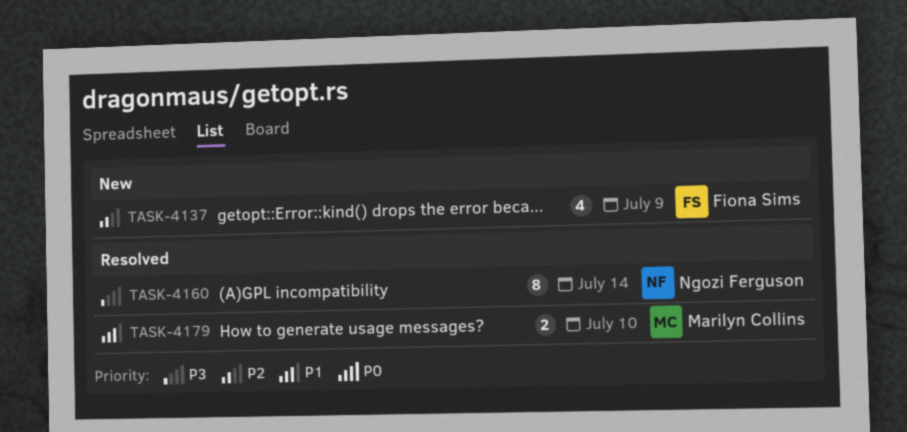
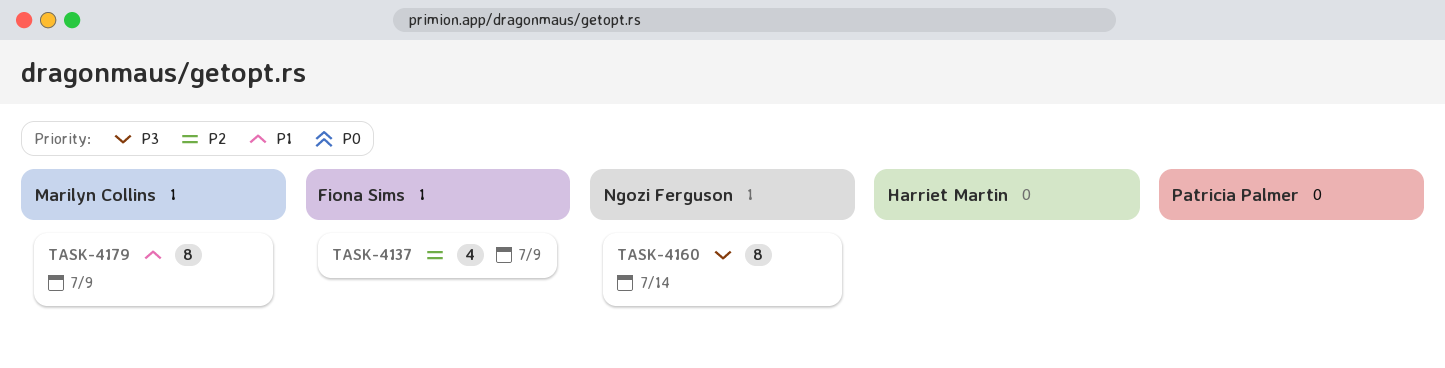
TASK-4179, estimate: 2 -> 8
TASK-4179, due: Jul 10 -> Jul 9

